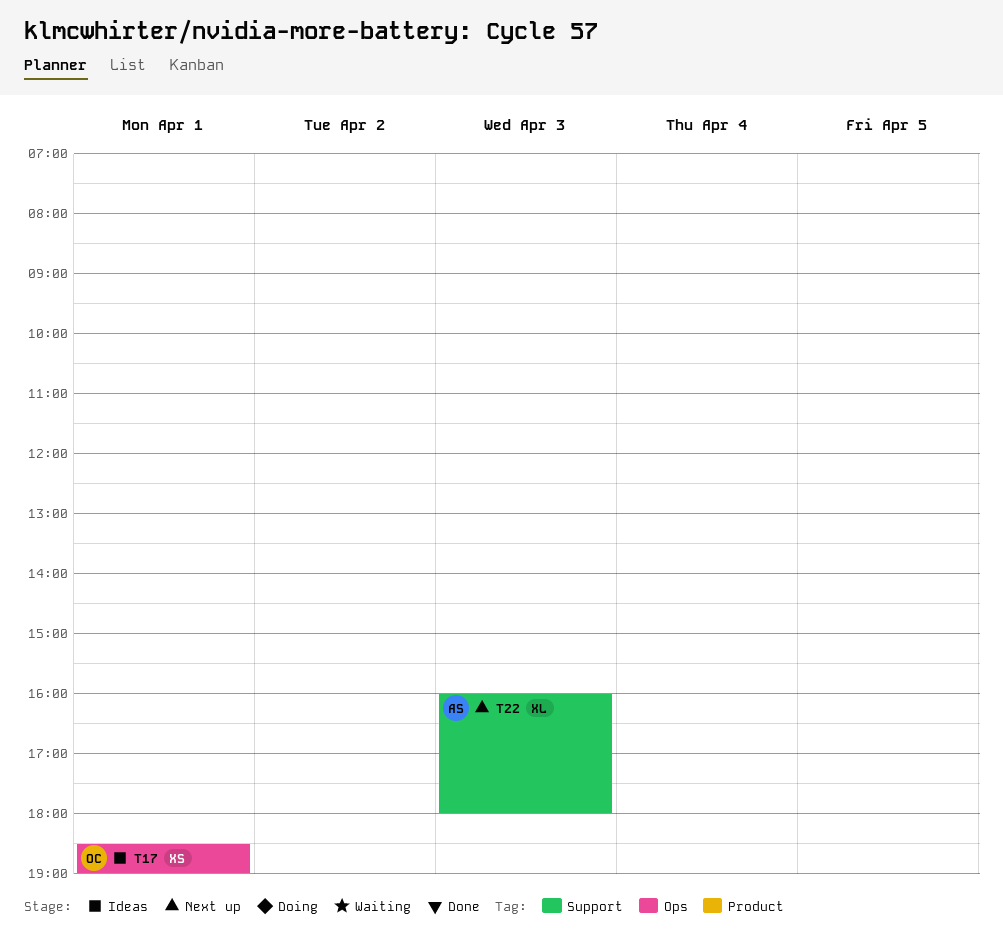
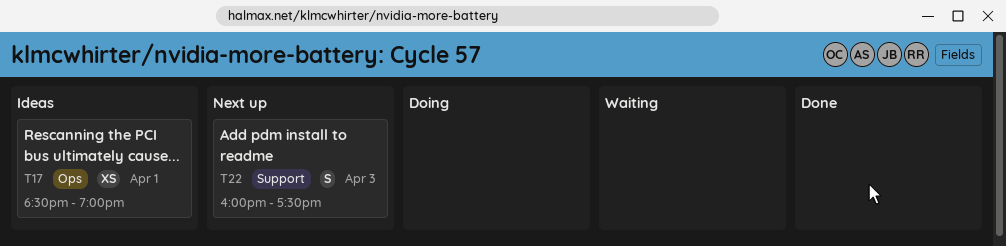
T22, estimate: XL -> S
T22, ends: 18:00 -> 17:30

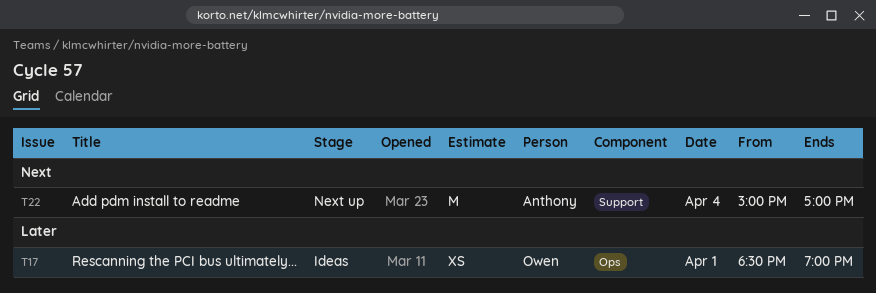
T22, estimate: S -> M
T22, day: Apr 3 -> Apr 4
T22, begins: 16:00 -> 15:00
T22, ends: 17:30 -> 17:00

